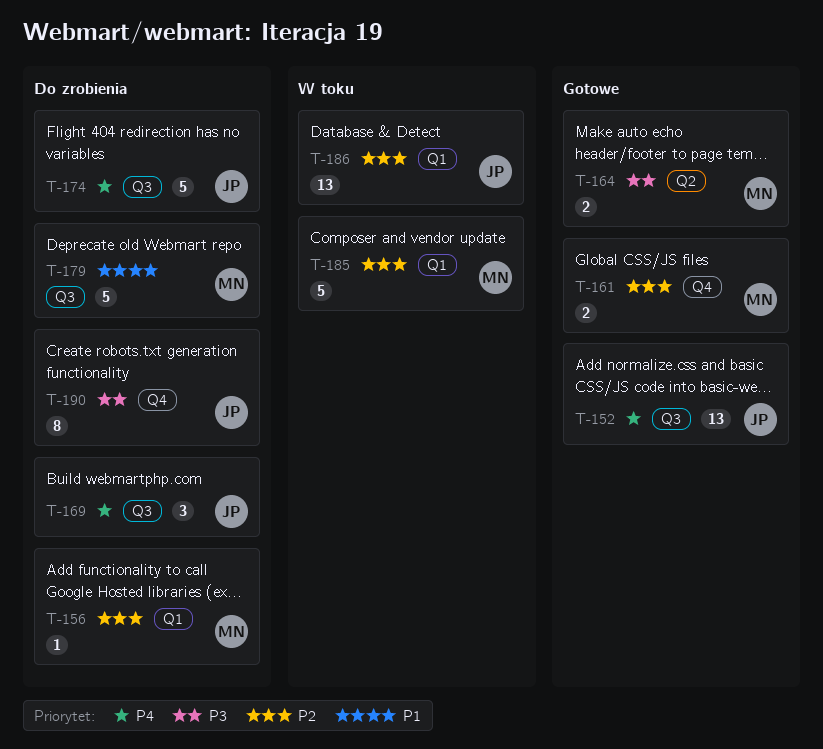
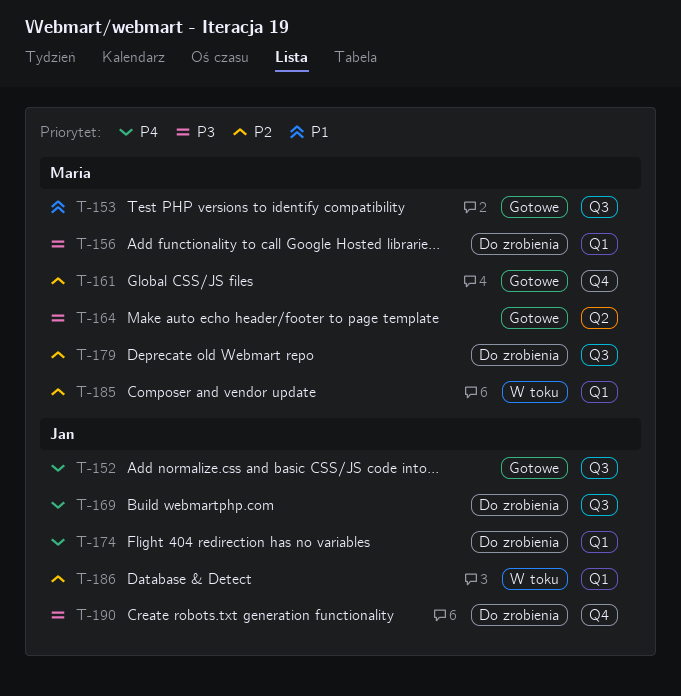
T-153: none -> present
T-156, priority: P2 -> P3
T-174, label: Q3 -> Q1
T-179, priority: P1 -> P2

